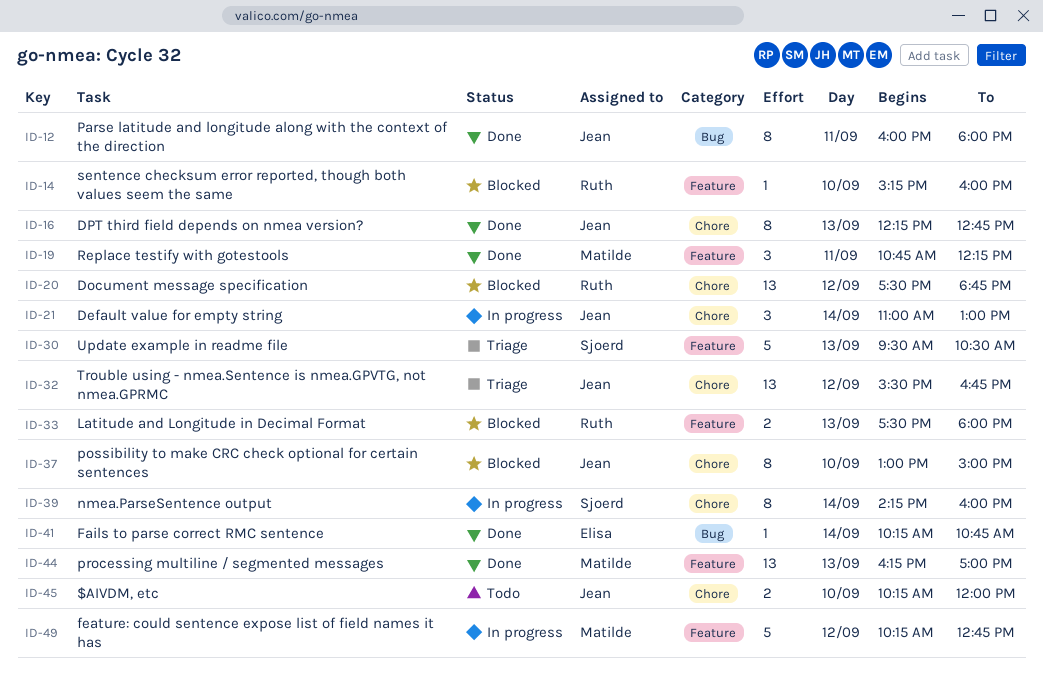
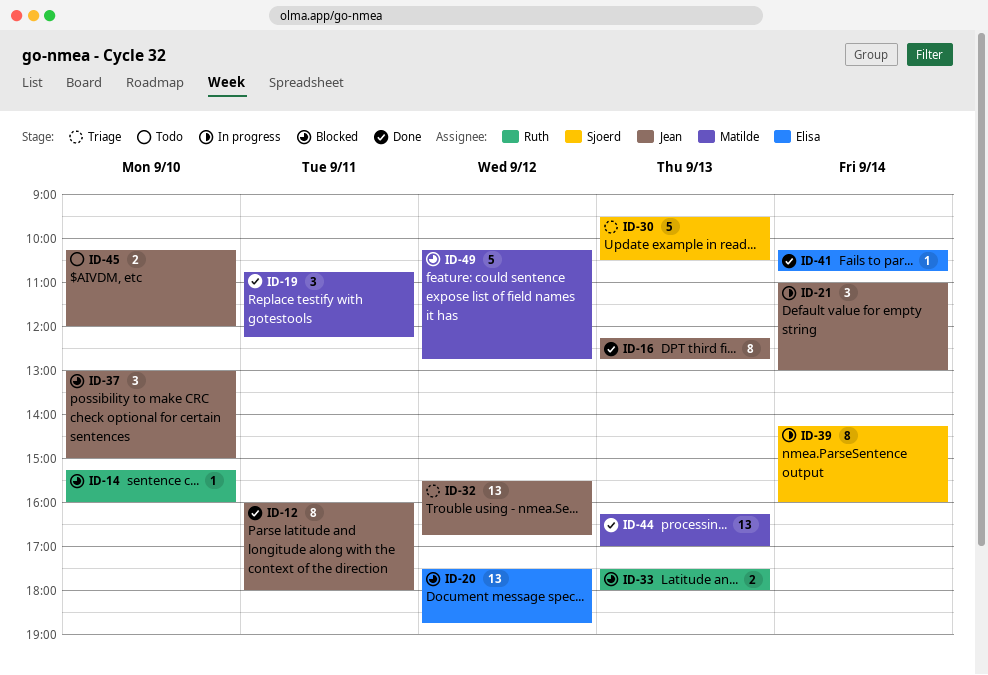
ID-20, owner: Ruth -> Elisa
ID-37, estimate: 8 -> 3
ID-49, status: In progress -> Blocked

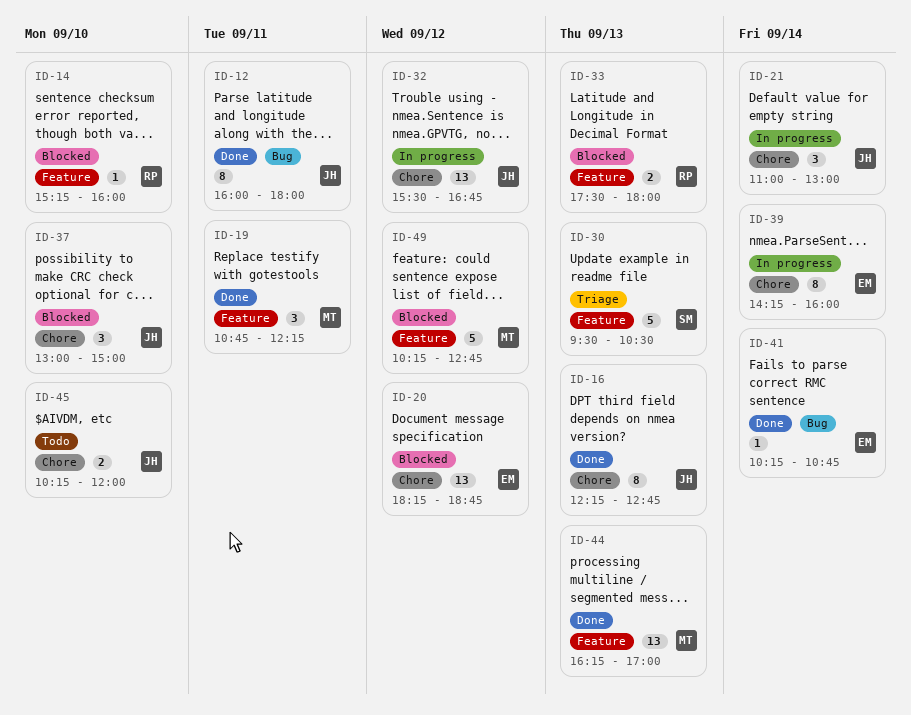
ID-20, begins: 17:30 -> 18:15
ID-32, status: Triage -> In progress
ID-39, owner: Sjoerd -> Elisa

